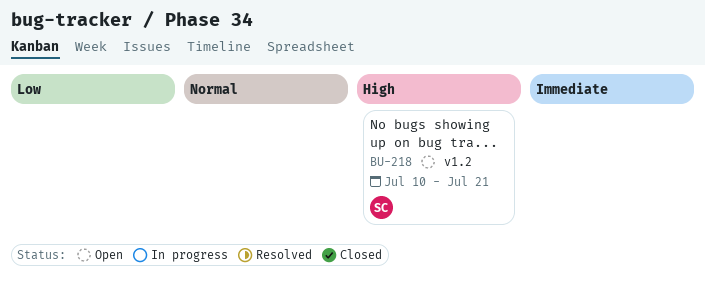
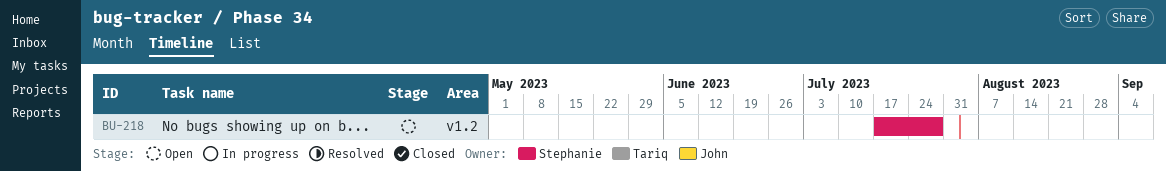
BU-218, start: Jul 10 -> Jul 17
BU-218, due: Jul 21 -> Jul 28

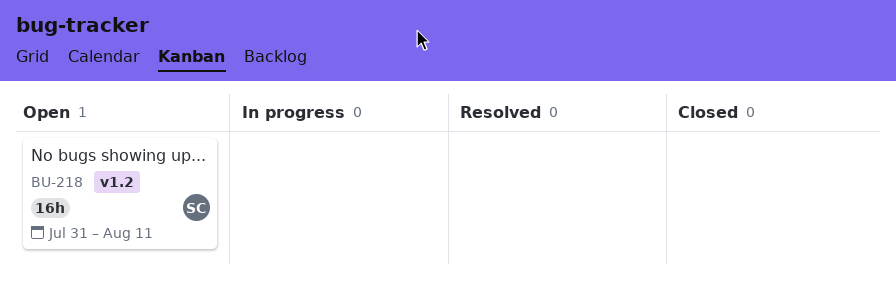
BU-218, start: Jul 17 -> Jul 31
BU-218, due: Jul 28 -> Aug 11

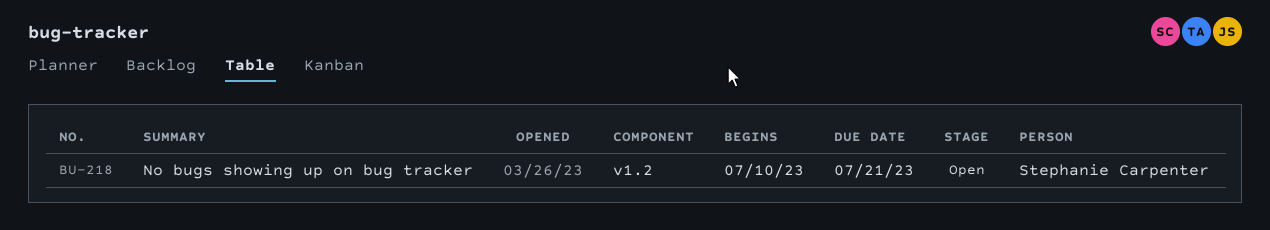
BU-218, start: Jul 31 -> Jul 10
BU-218, due: Aug 11 -> Jul 21

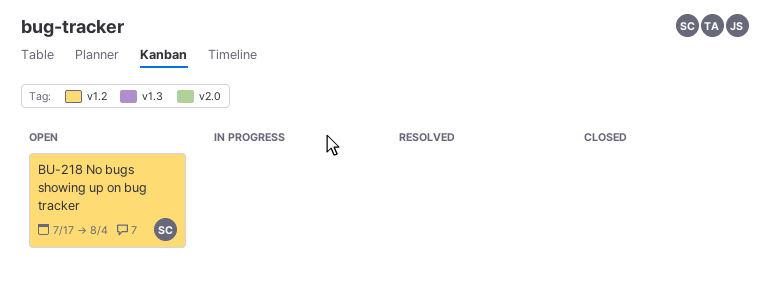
BU-218, start: Jul 10 -> Jul 17
BU-218, due: Jul 21 -> Aug 4

